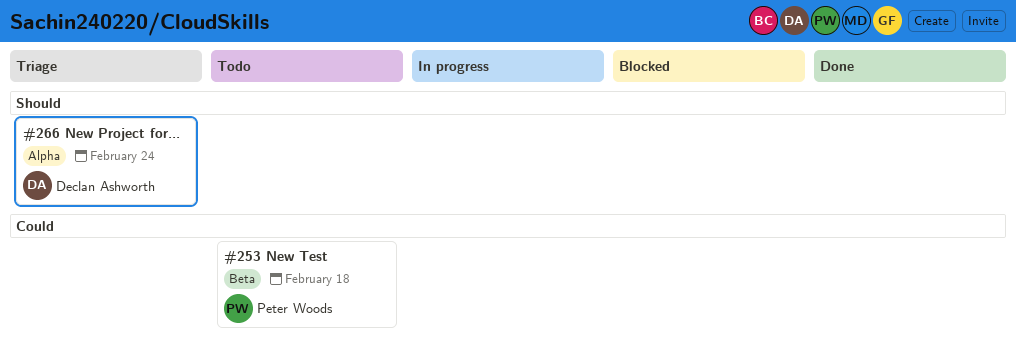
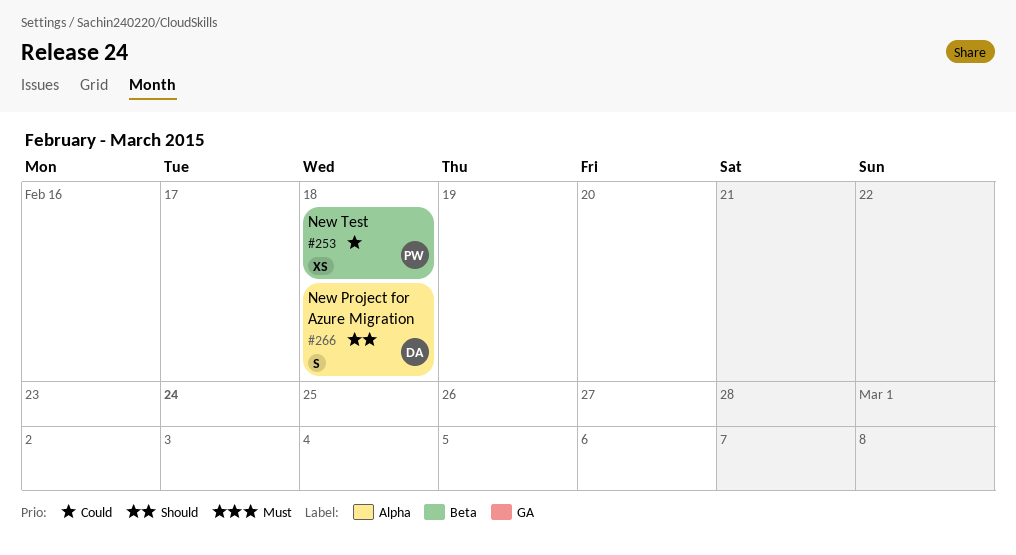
#266, due: Feb 24 -> Feb 18

